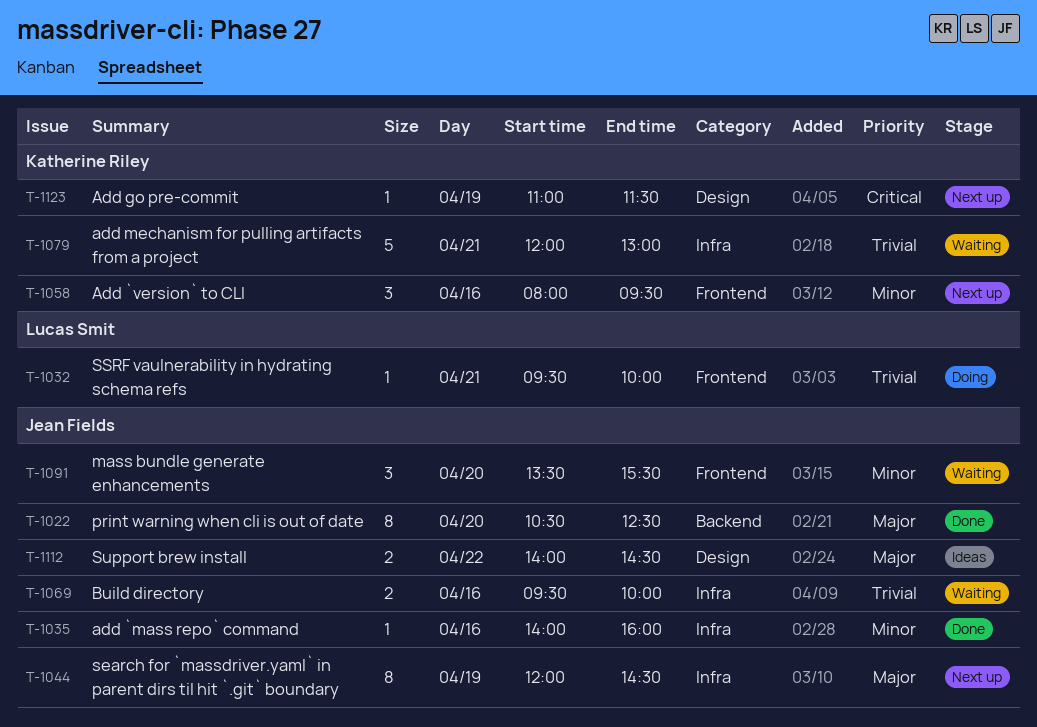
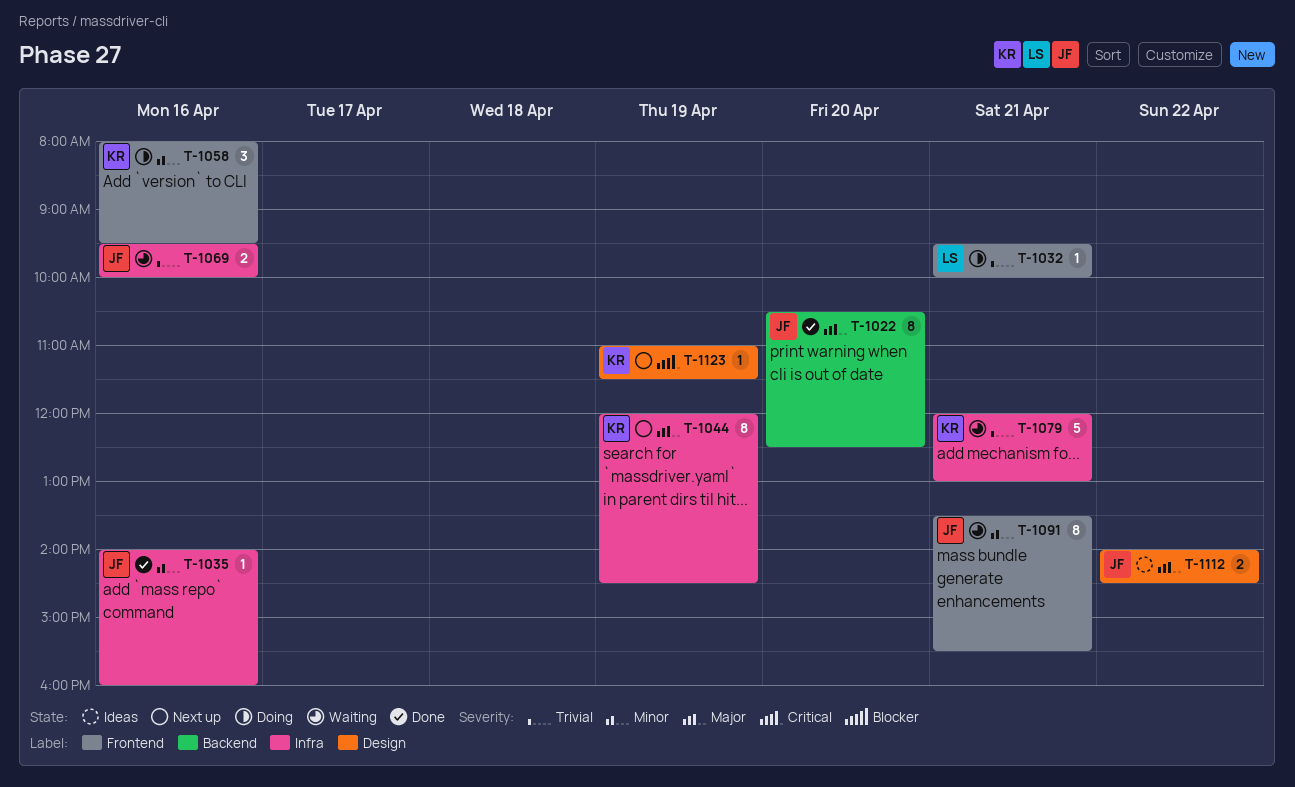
T-1044, owner: Jean Fields -> Katherine Riley
T-1058, status: Next up -> Doing
T-1091, estimate: 3 -> 8
T-1091, day: Apr 20 -> Apr 21

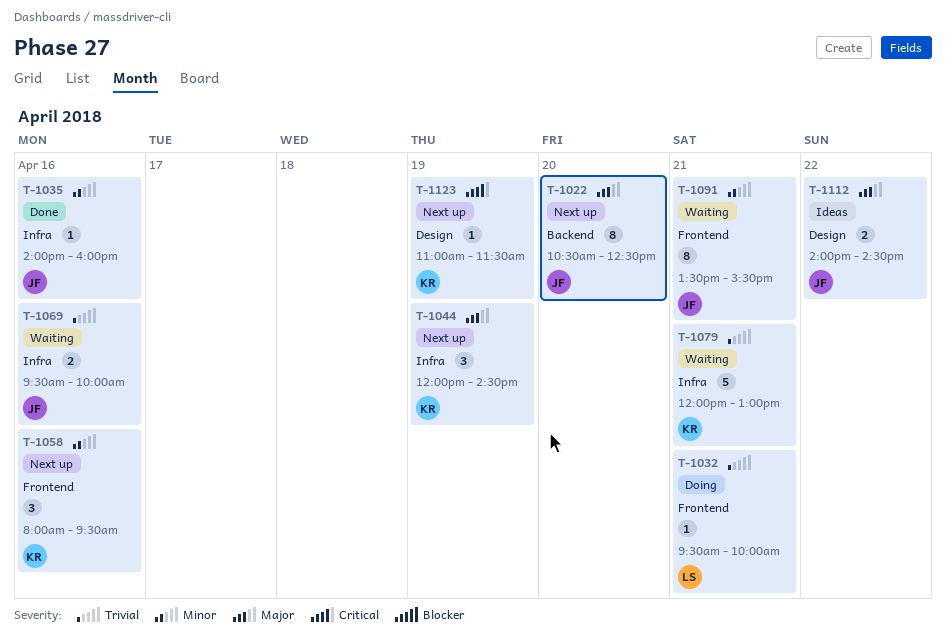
T-1022, status: Done -> Next up
T-1044, estimate: 8 -> 3
T-1058, status: Doing -> Next up

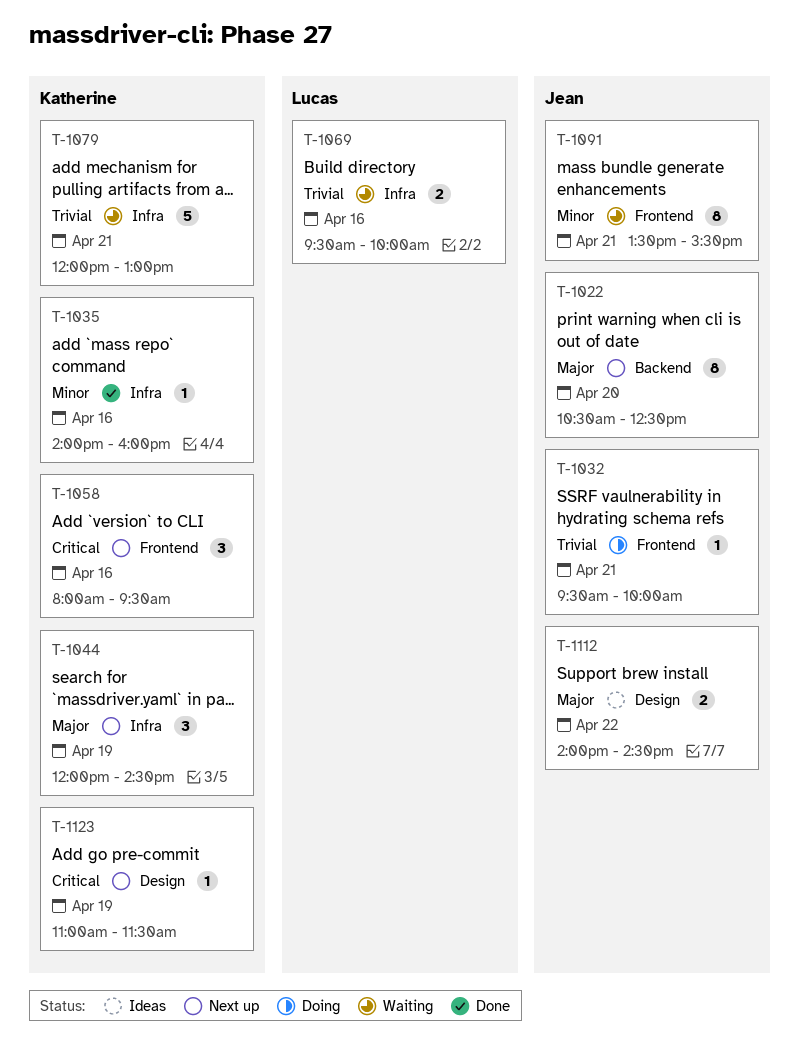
T-1032, owner: Lucas -> Jean
T-1035, owner: Jean -> Katherine
T-1058, priority: Minor -> Critical
T-1069, owner: Jean -> Lucas

